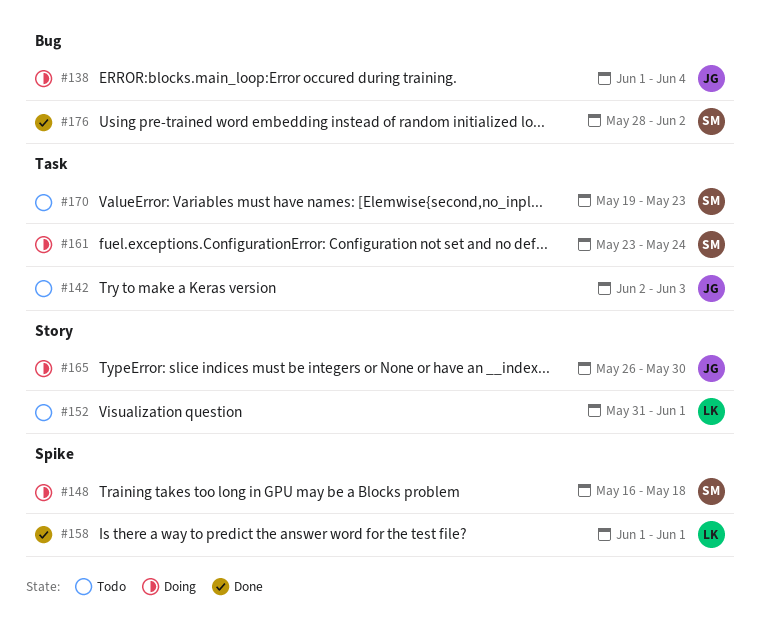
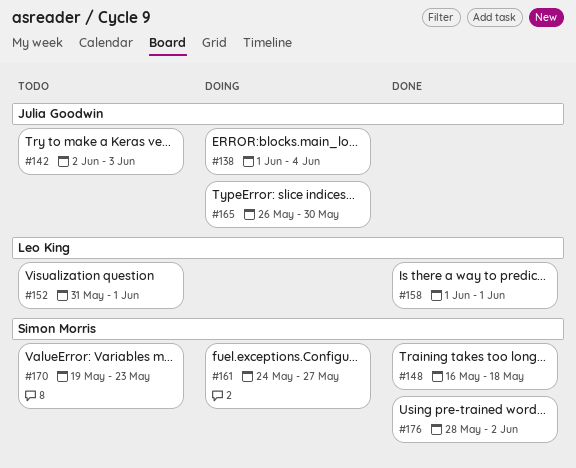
#148, status: Doing -> Done
#161, start: May 23 -> May 24
#161, due: May 24 -> May 27

